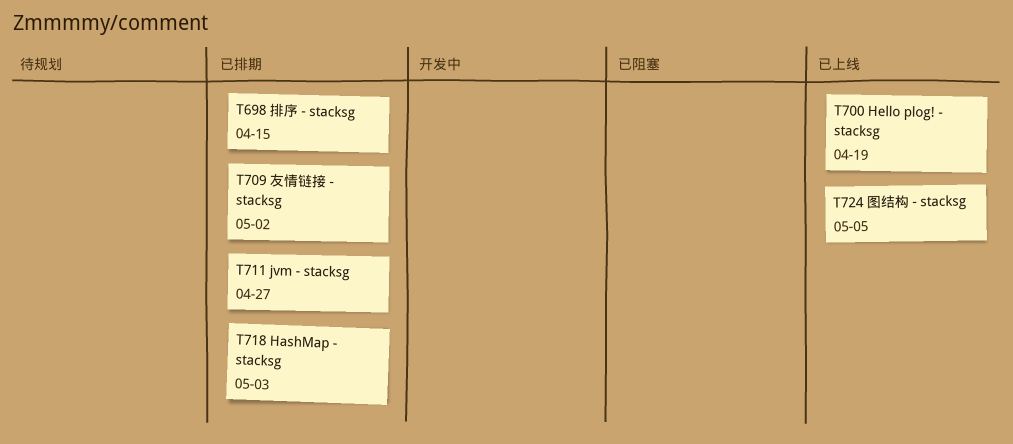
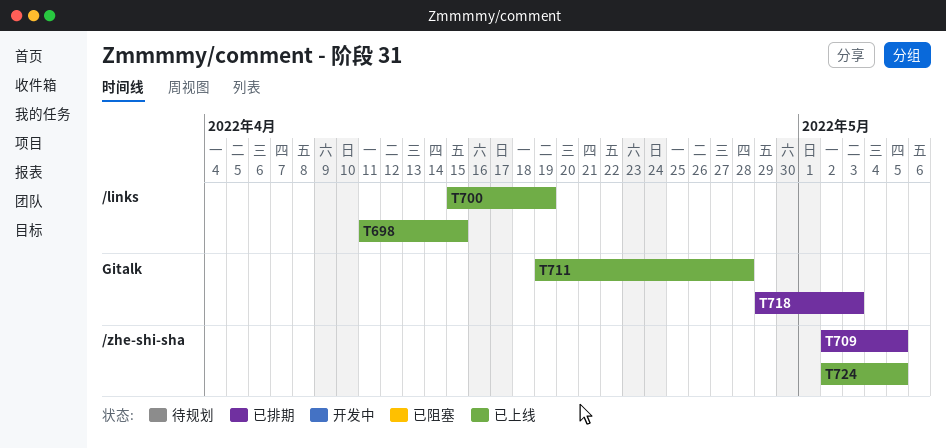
T698, status: 已排期 -> 已上线
T709, due: May 2 -> May 5
T711, status: 已排期 -> 已上线
T711, due: Apr 27 -> Apr 28

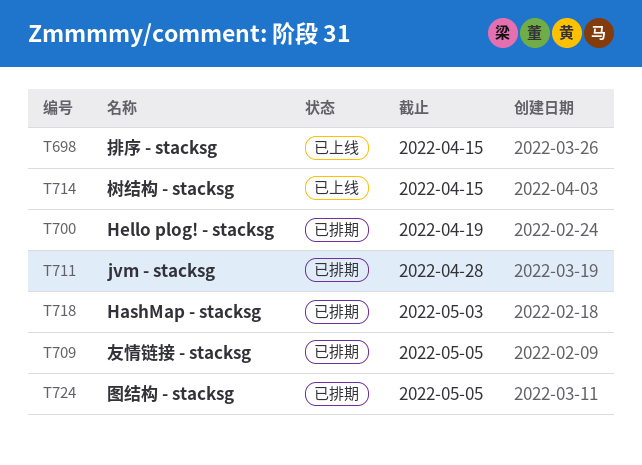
T700, status: 已上线 -> 已排期
T711, status: 已上线 -> 已排期
T714: none -> present
T724, status: 已上线 -> 已排期

